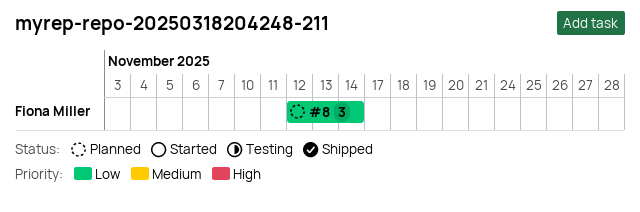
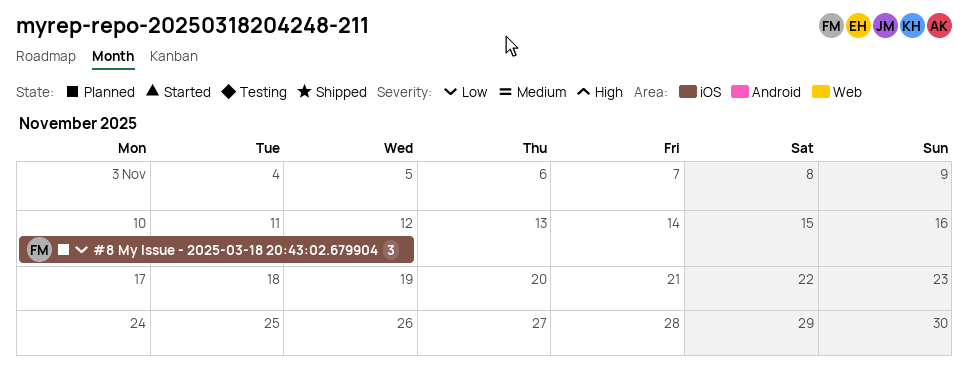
#8, start: Nov 12 -> Nov 10
#8, due: Nov 14 -> Nov 12

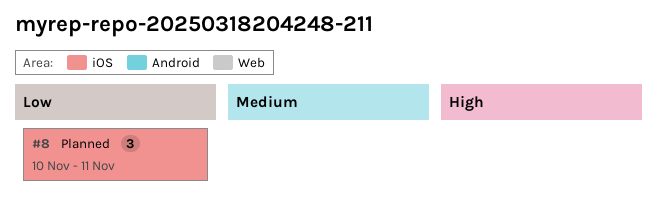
#8, due: Nov 12 -> Nov 11

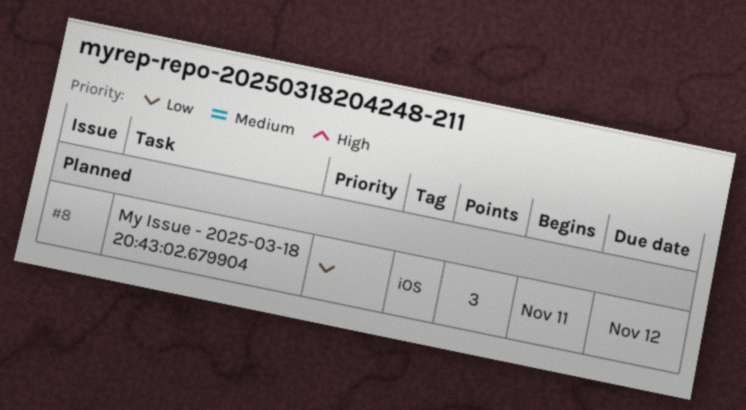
#8, start: Nov 10 -> Nov 11
#8, due: Nov 11 -> Nov 12

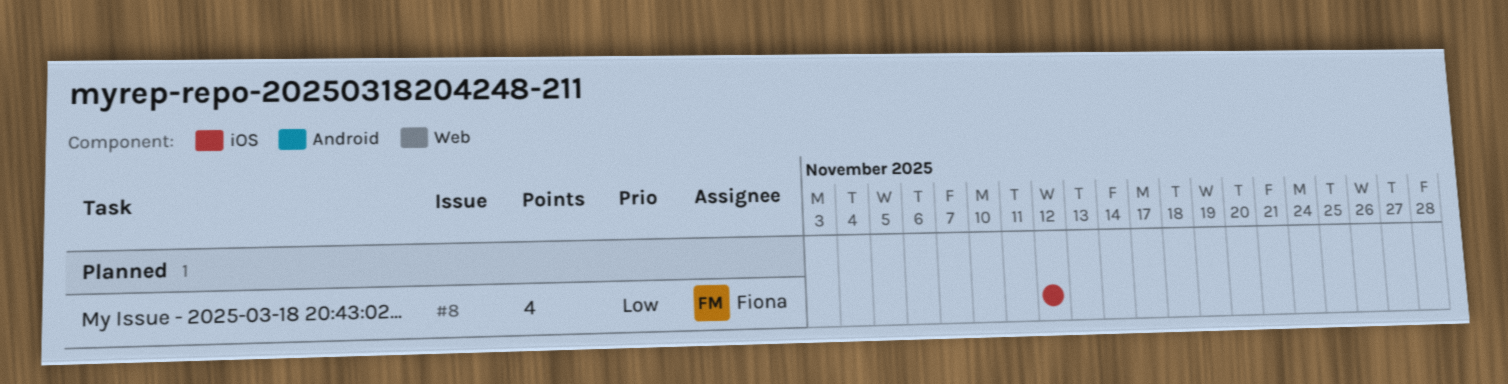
#8, estimate: 3 -> 4
#8, start: Nov 11 -> Nov 12

